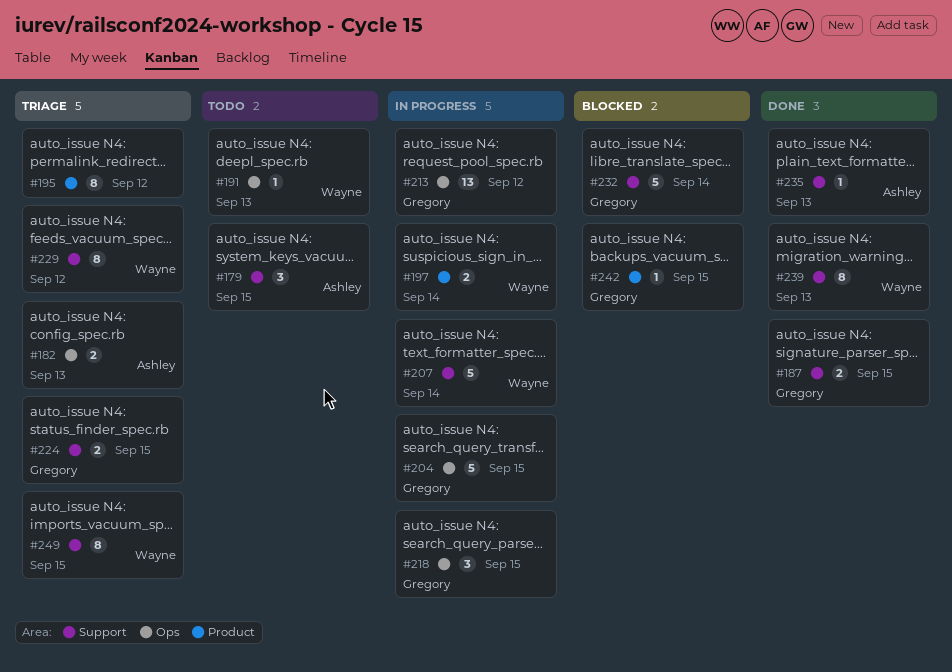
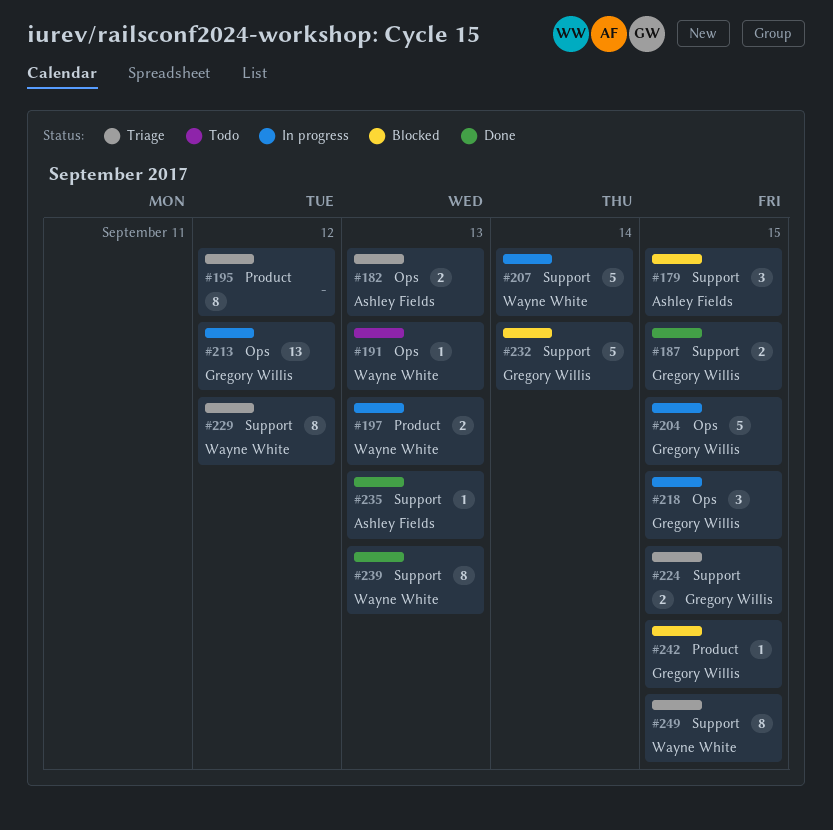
#179, status: Todo -> Blocked
#197, due: Sep 14 -> Sep 13

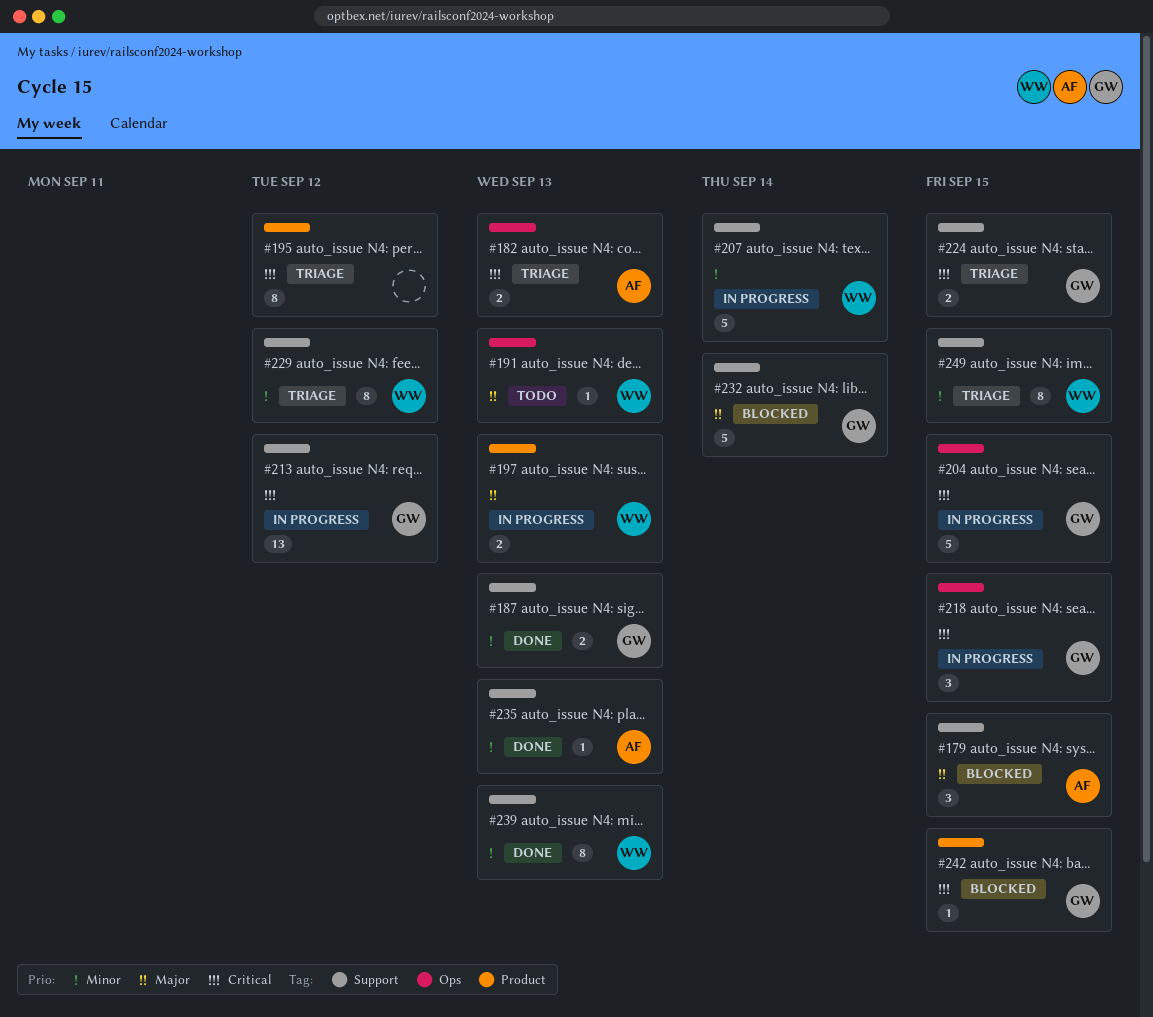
#187, due: Sep 15 -> Sep 13
#213, label: Ops -> Support

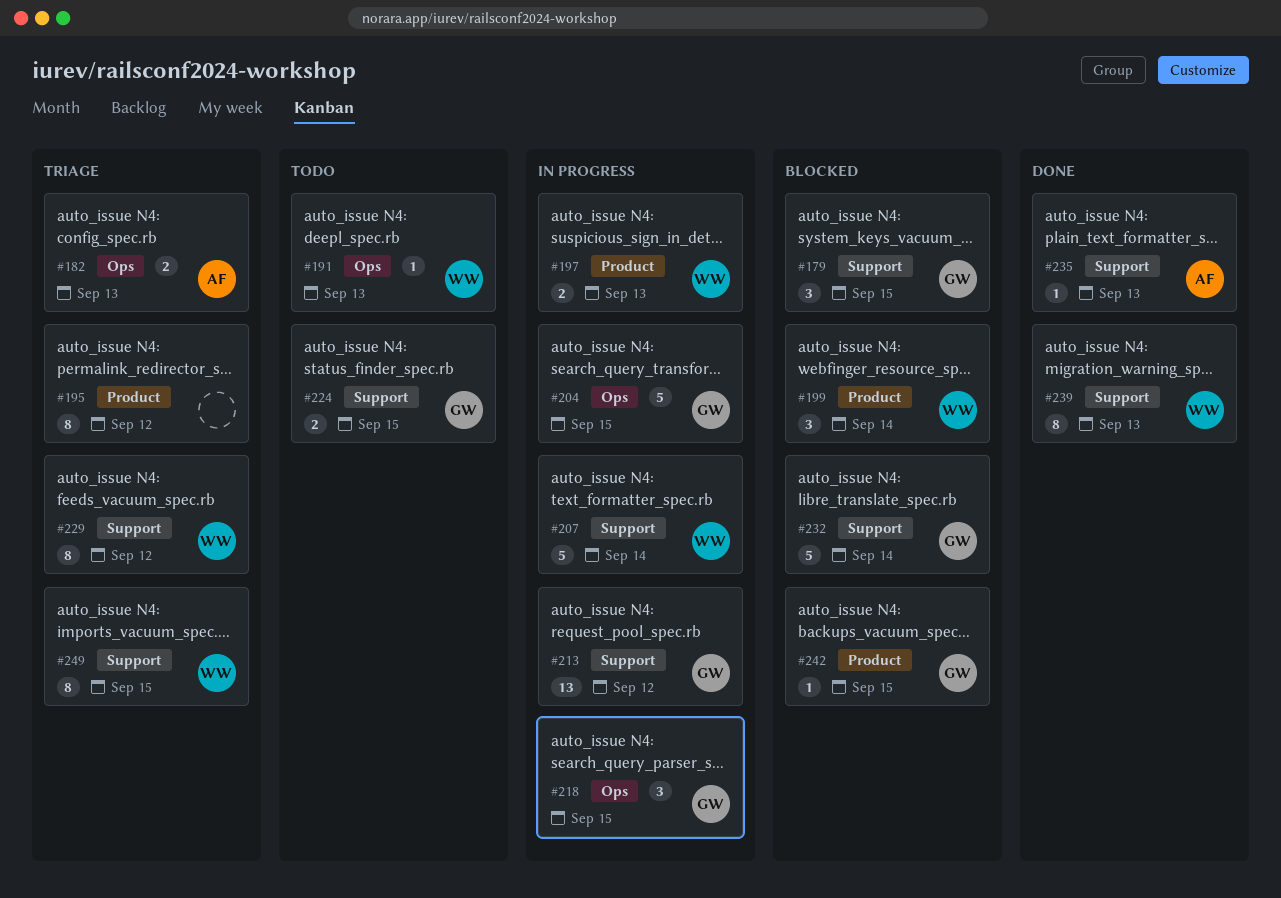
#179, owner: AF -> GW
#187: present -> none
#199: none -> present
#224, status: Triage -> Todo

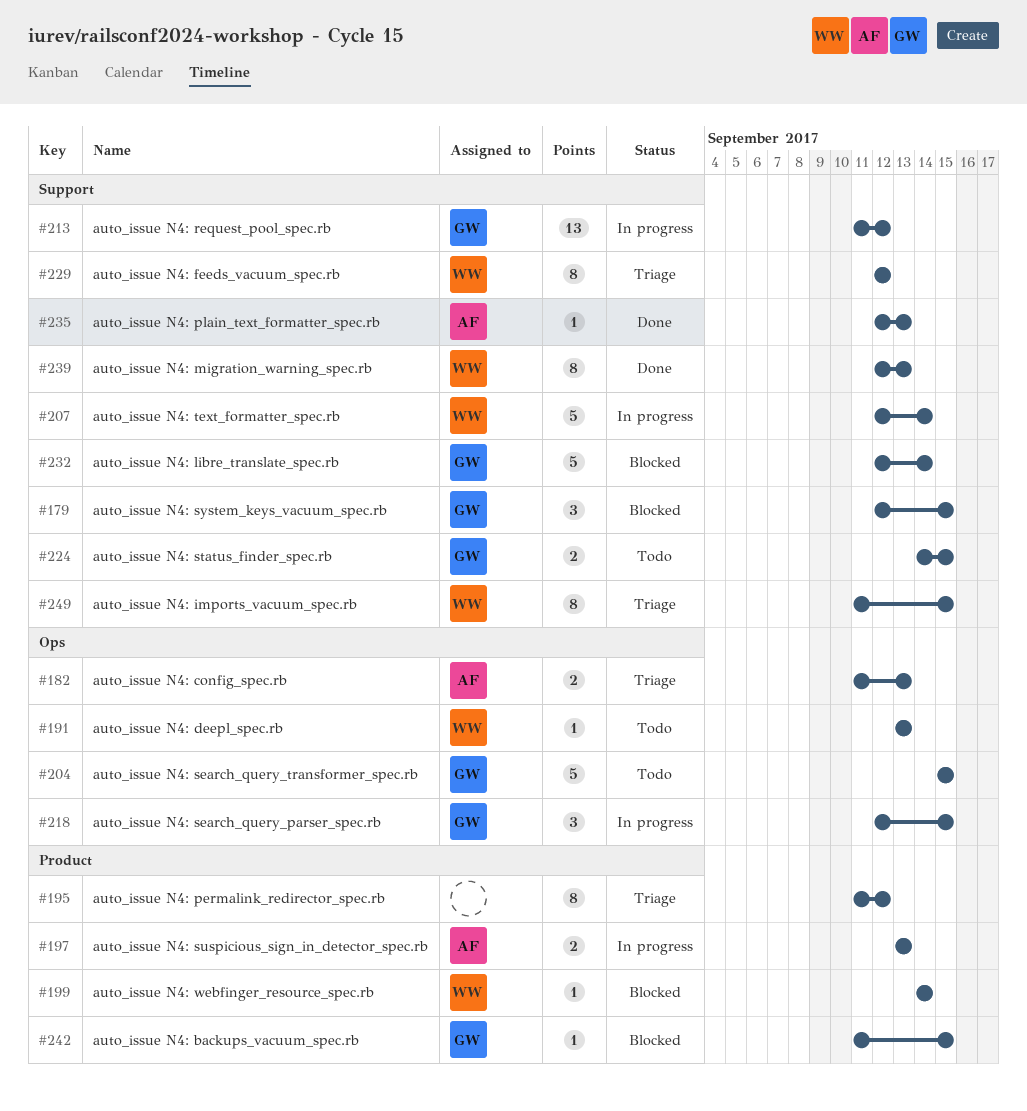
#197, owner: WW -> AF
#199, estimate: 3 -> 1
#204, status: In progress -> Todo

